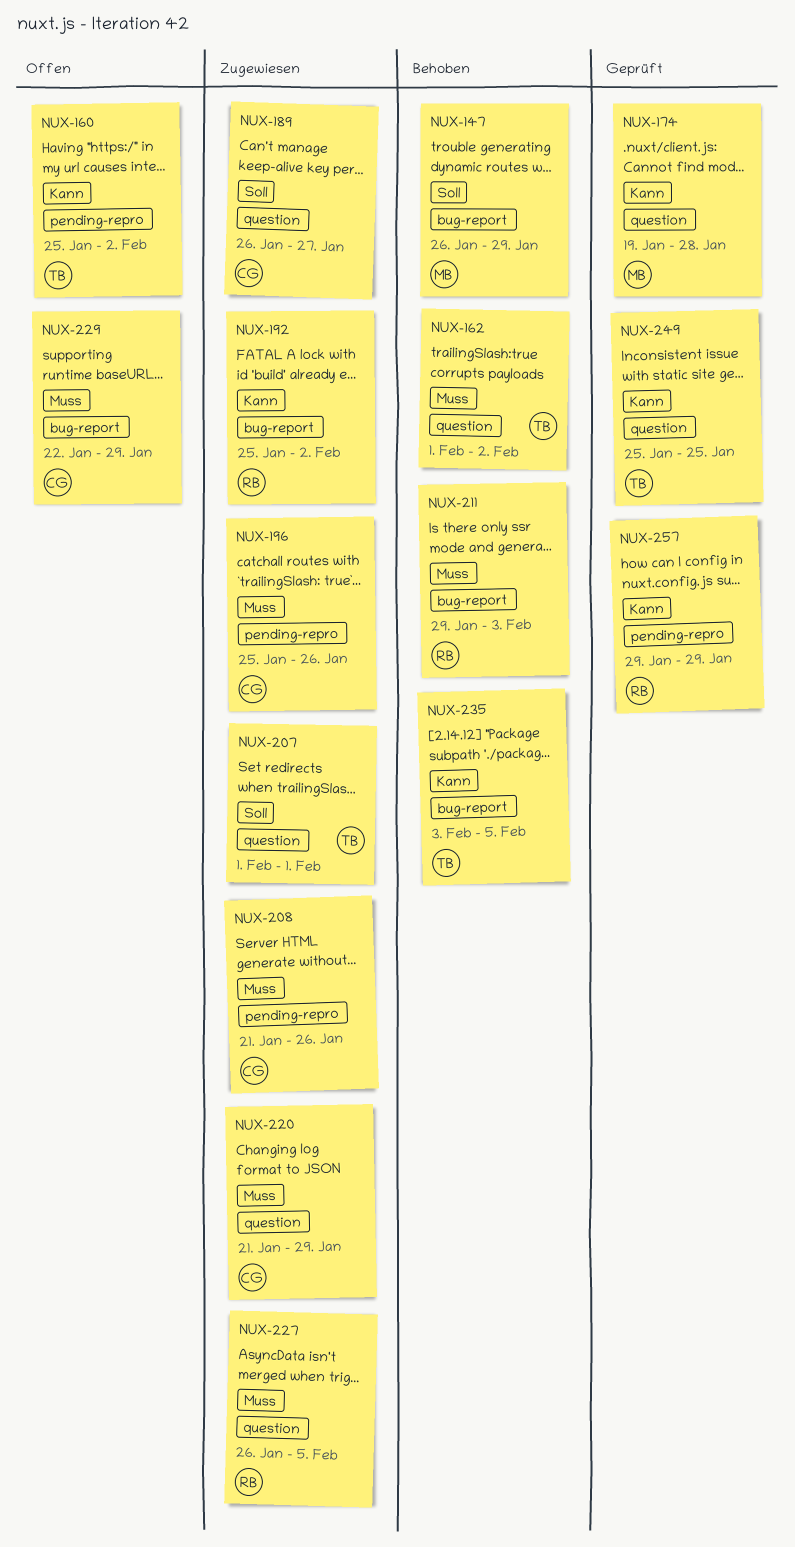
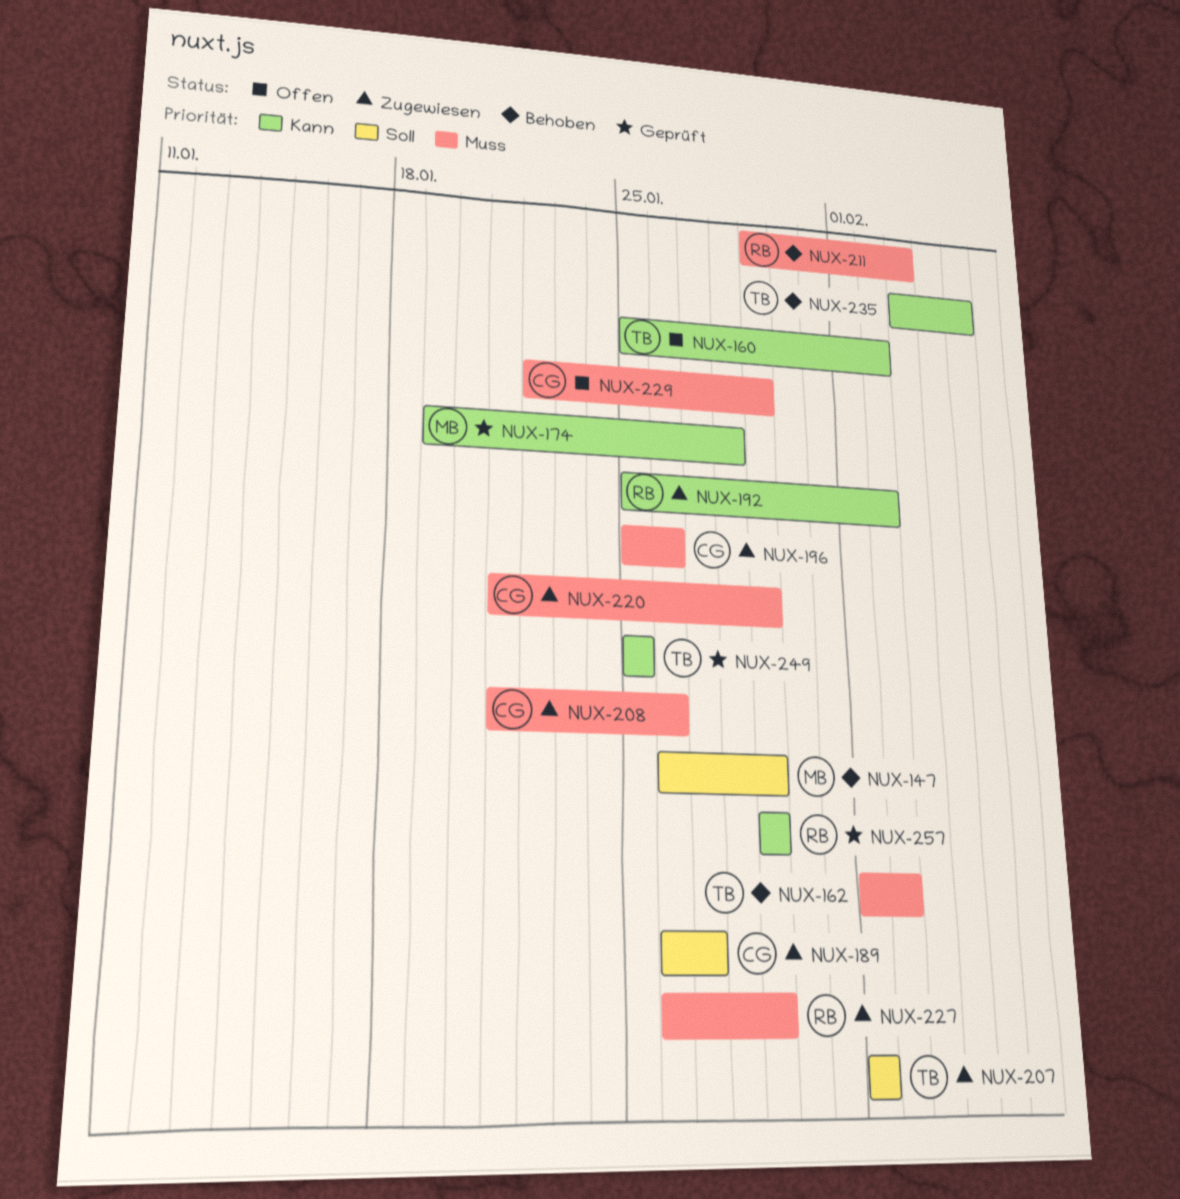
NUX-227, due: Feb 5 -> Jan 29

